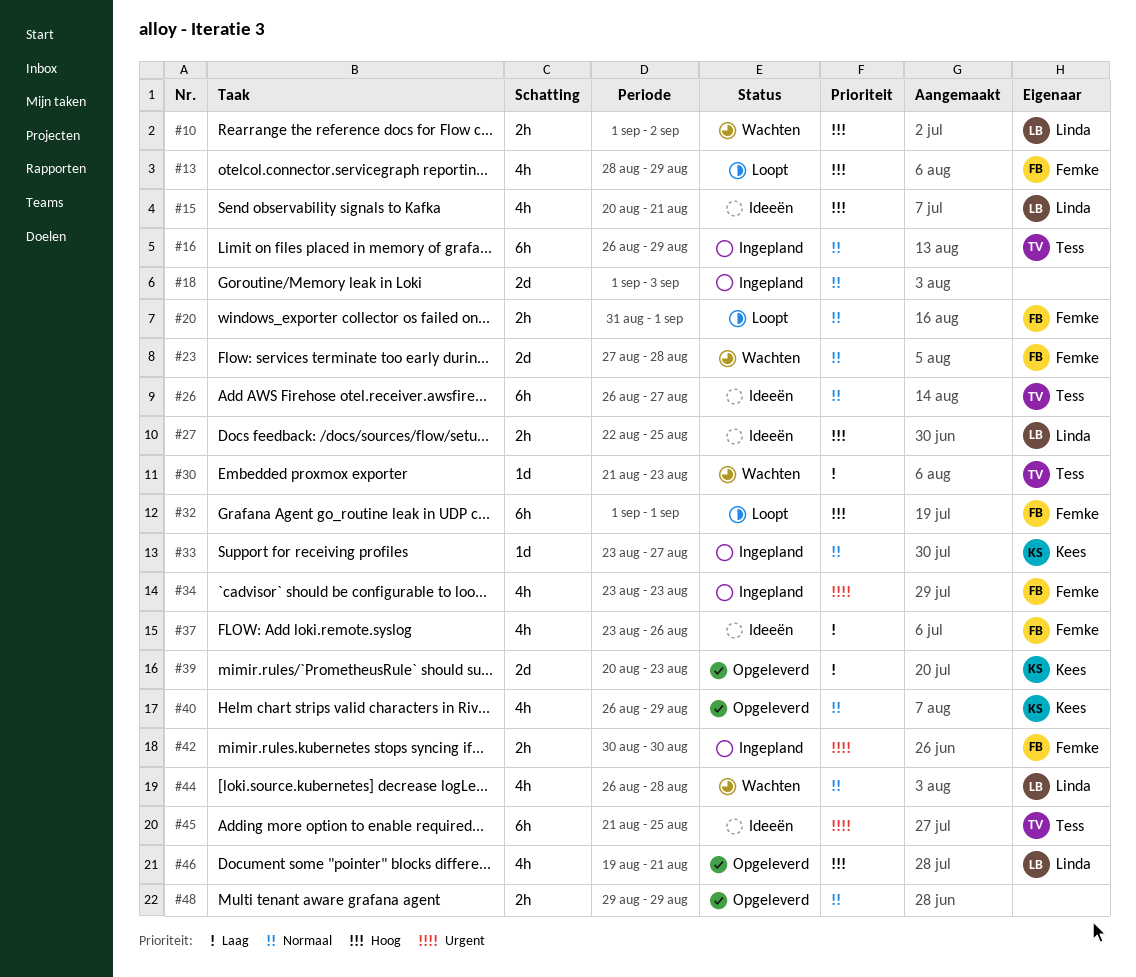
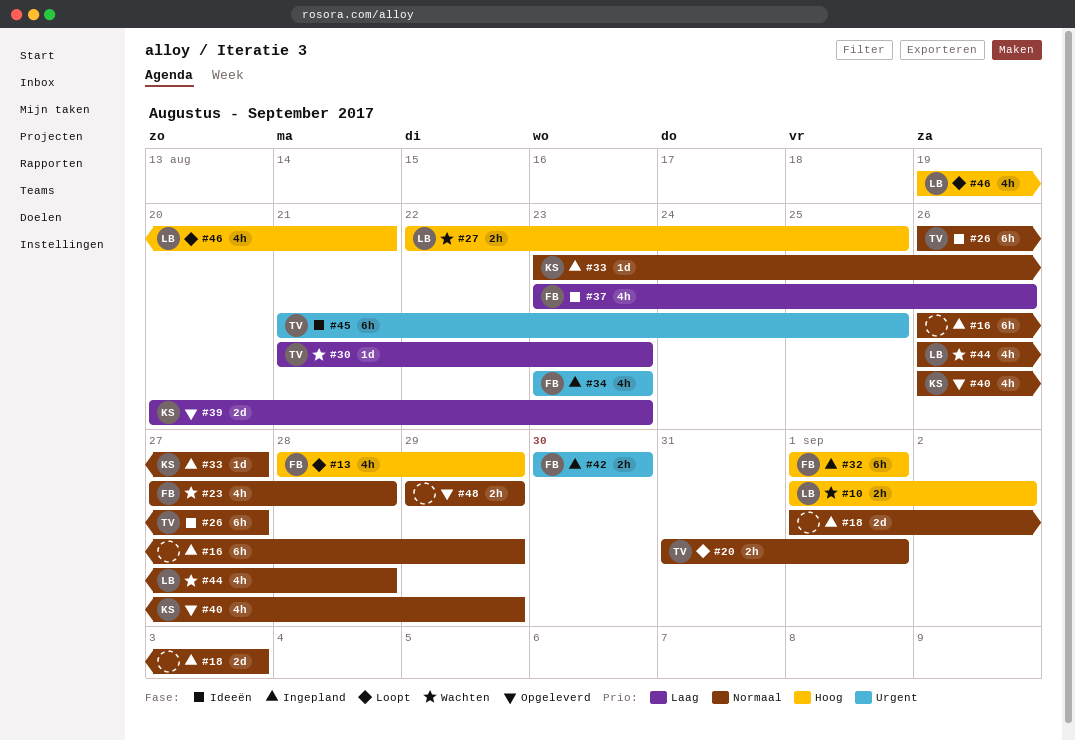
#15: present -> none
#16, owner: Tess -> none
#20, owner: Femke -> Tess
#23, estimate: 2d -> 4h
#27, status: Ideeën -> Wachten
#32, status: Loopt -> Ingepland
#46, status: Opgeleverd -> Loopt

